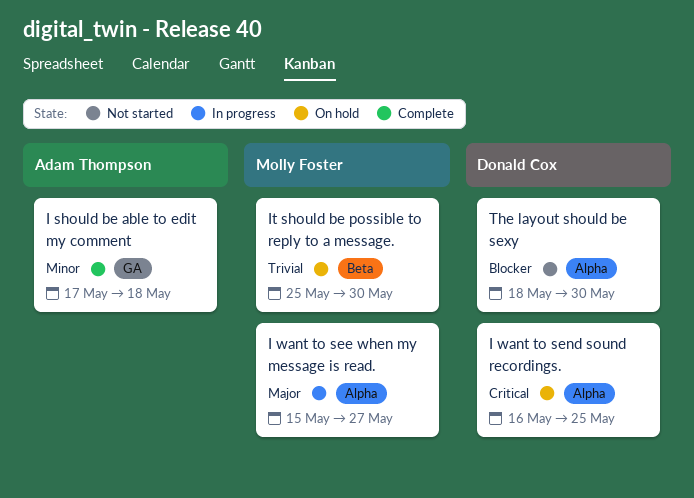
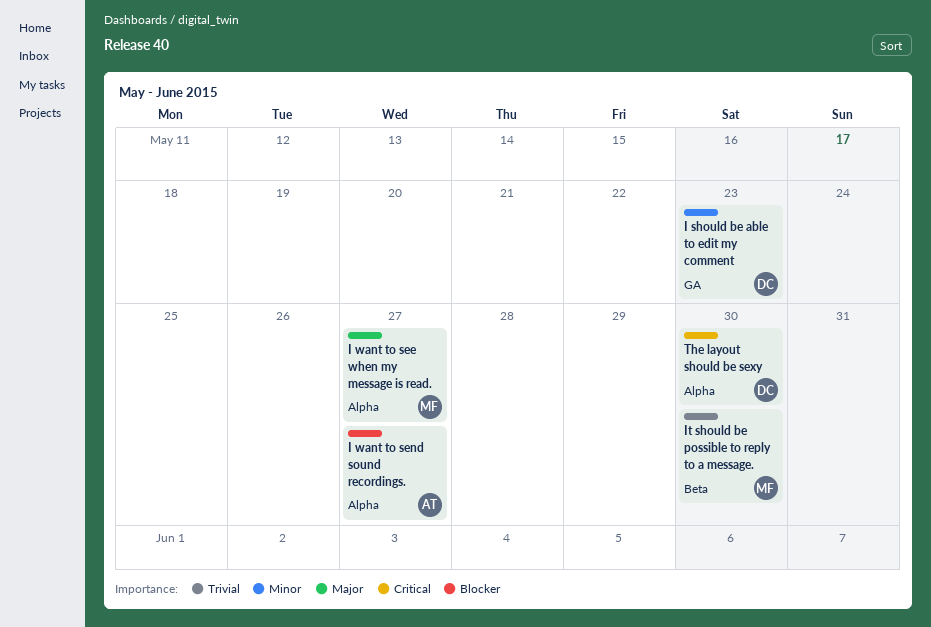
I should be able to edit my comment, owner: Adam Thompson -> Donald Cox
I should be able to edit my comment, due: May 18 -> May 23
I want to send sound recordings., owner: Donald Cox -> Adam Thompson
I want to send sound recordings., priority: Critical -> Blocker
I want to send sound recordings., due: May 25 -> May 27
The layout should be sexy, priority: Blocker -> Critical

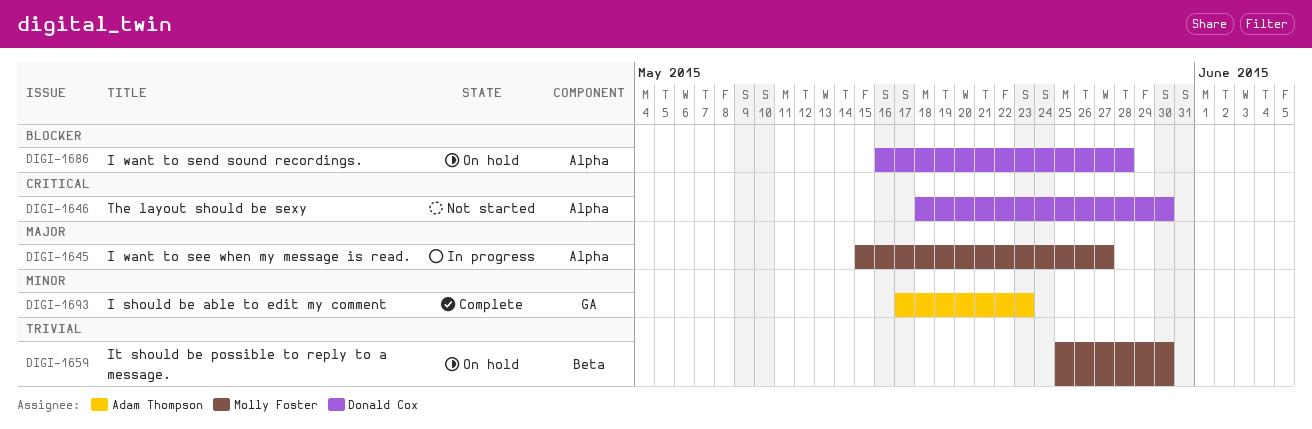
I should be able to edit my comment, owner: Donald Cox -> Adam Thompson
I want to send sound recordings., owner: Adam Thompson -> Donald Cox
I want to send sound recordings., due: May 27 -> May 28

